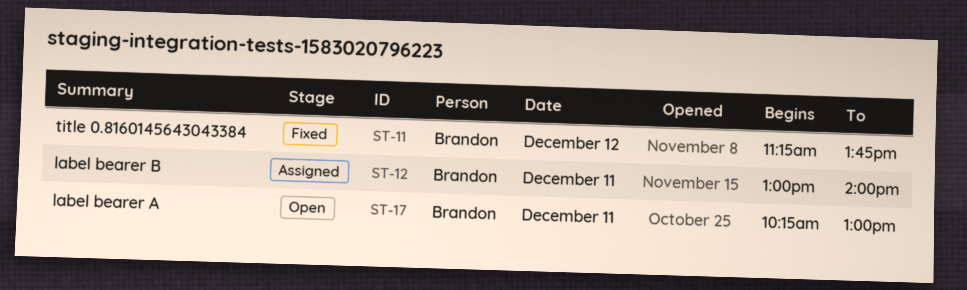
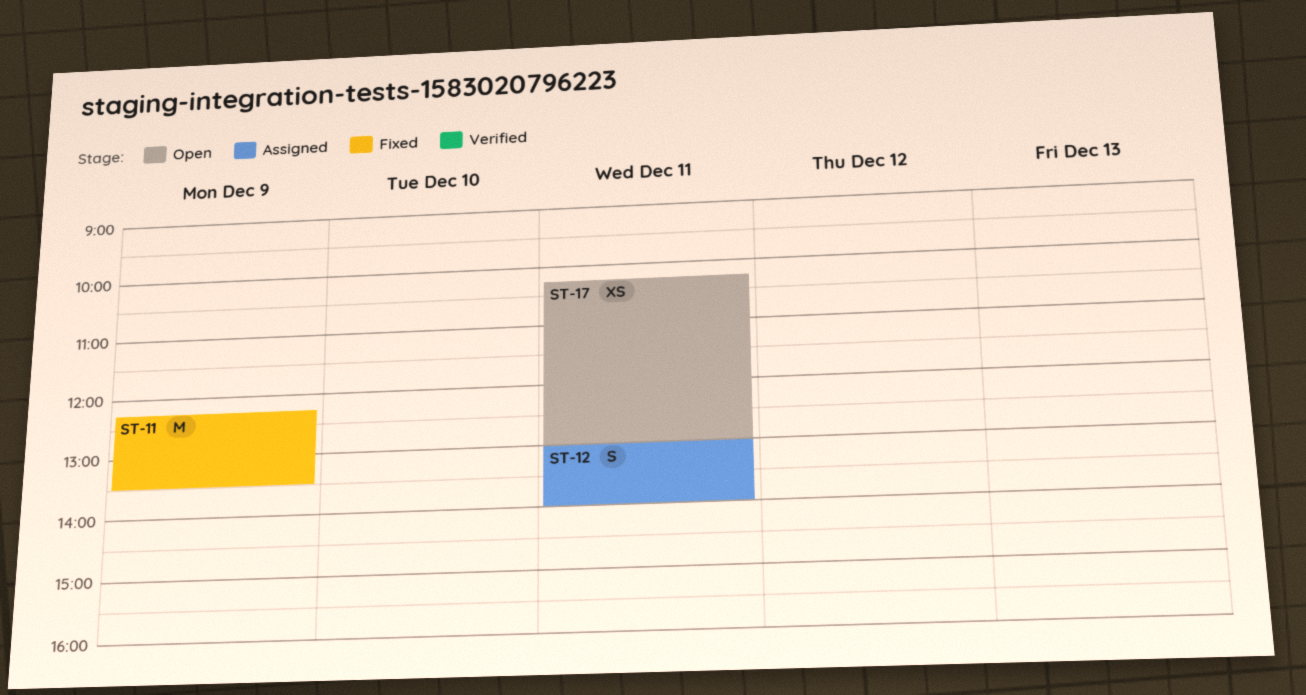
ST-11, day: Dec 12 -> Dec 9
ST-11, begins: 11:15 -> 12:15
ST-11, ends: 13:45 -> 13:30

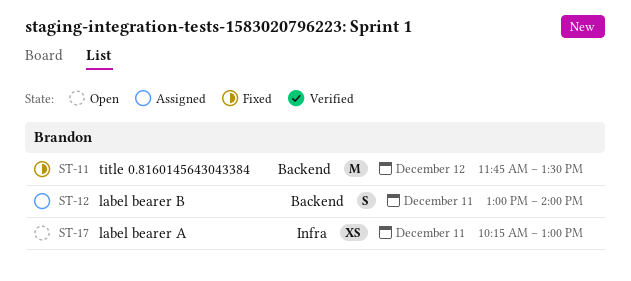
ST-11, day: Dec 9 -> Dec 12
ST-11, begins: 12:15 -> 11:45

